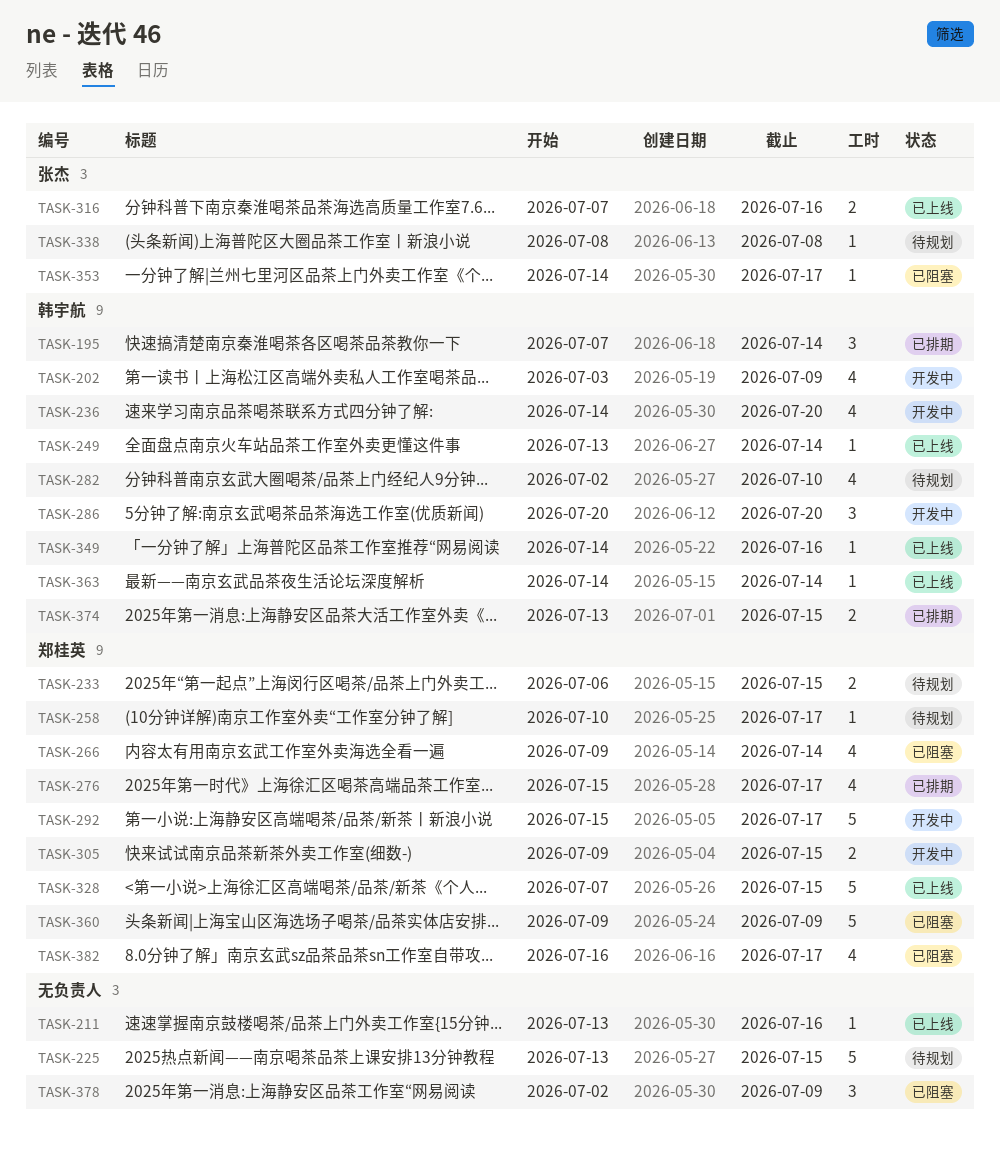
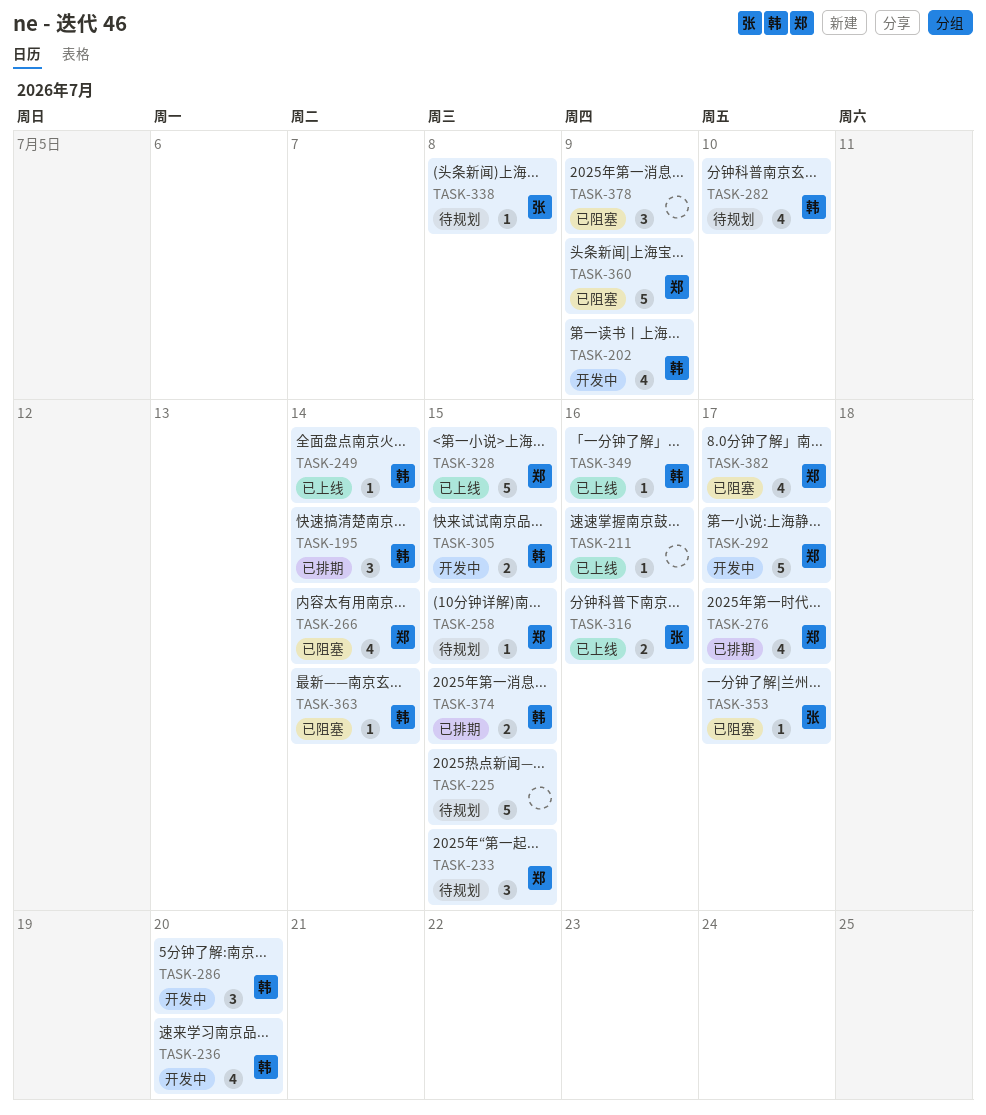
TASK-233, estimate: 2 -> 3
TASK-258, due: Jul 17 -> Jul 15
TASK-305, owner: 郑桂英 -> 韩宇航
TASK-363, status: 已上线 -> 已阻塞

